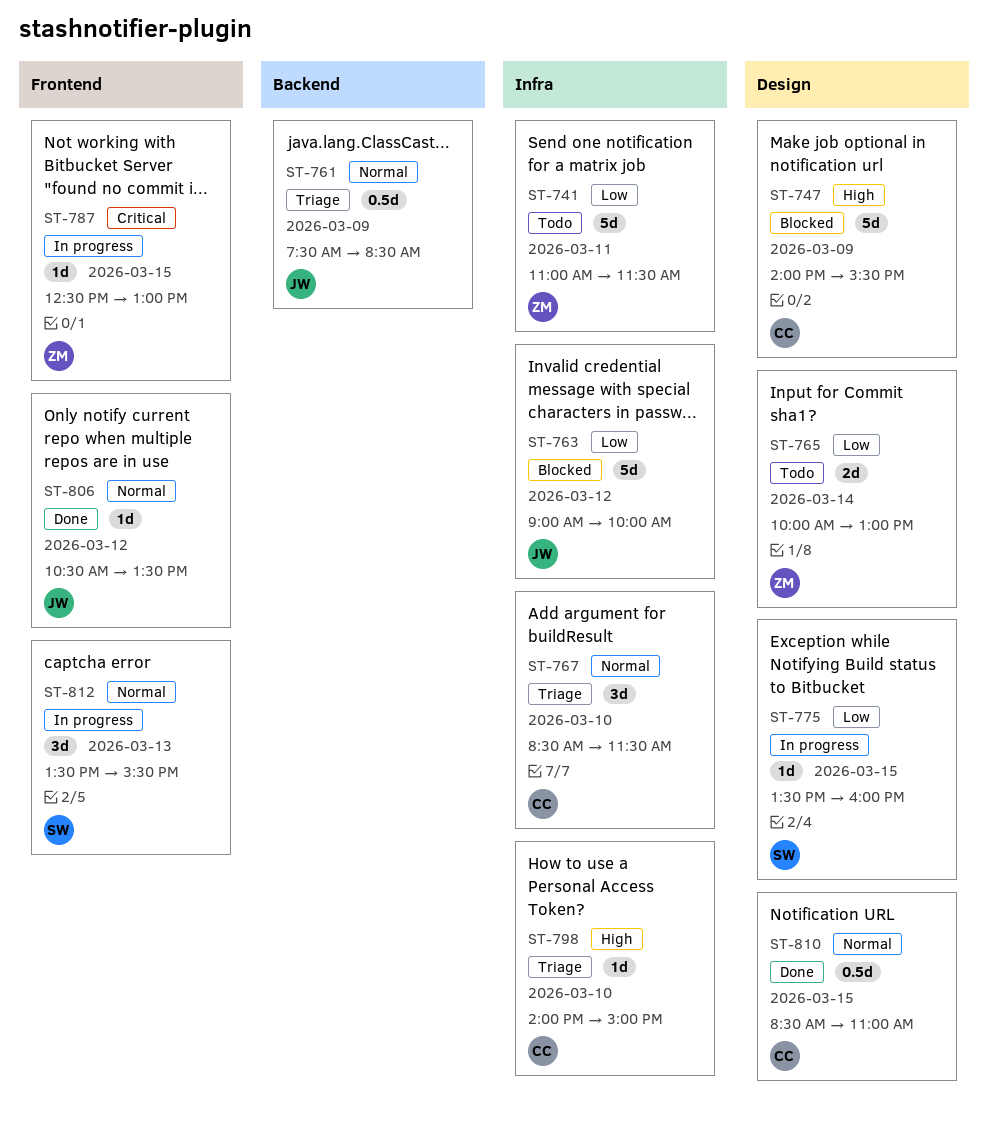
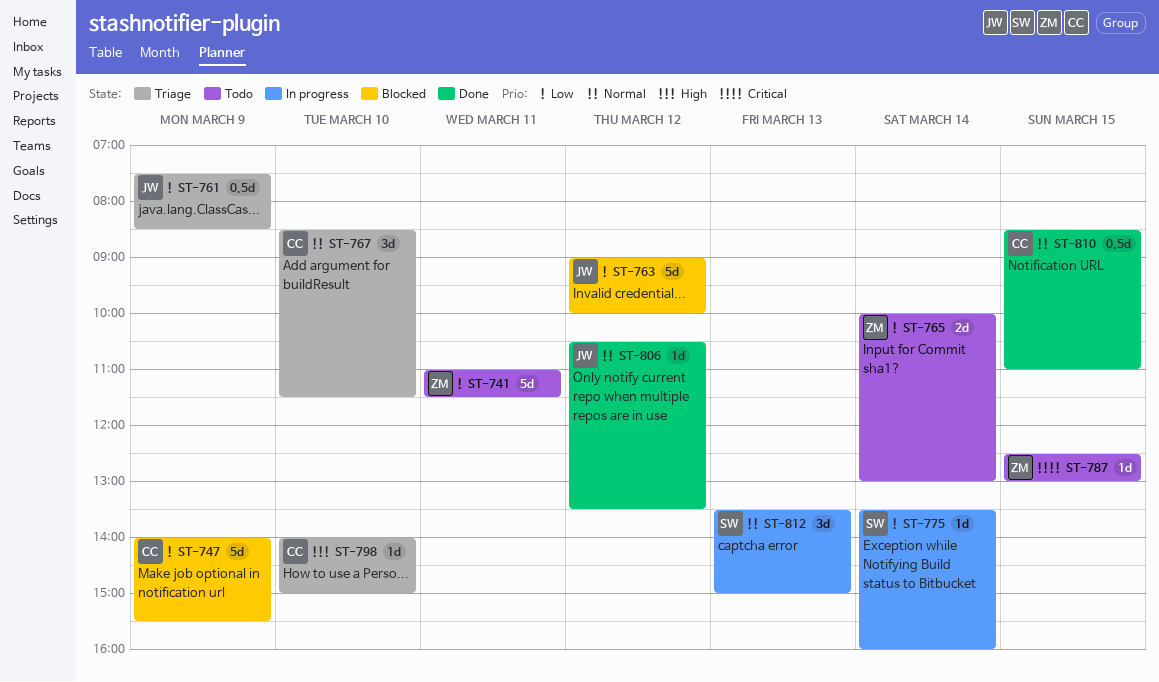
ST-747, priority: High -> Low
ST-761, priority: Normal -> Low
ST-775, day: Mar 15 -> Mar 14
ST-787, status: In progress -> Todo
ST-812, ends: 15:30 -> 15:00

